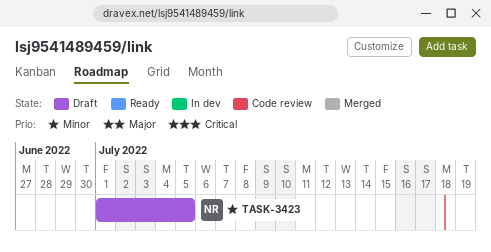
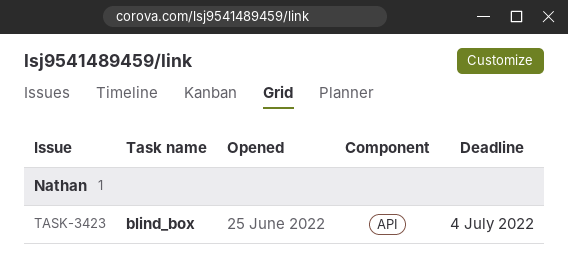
TASK-3423, due: Jul 5 -> Jul 4

